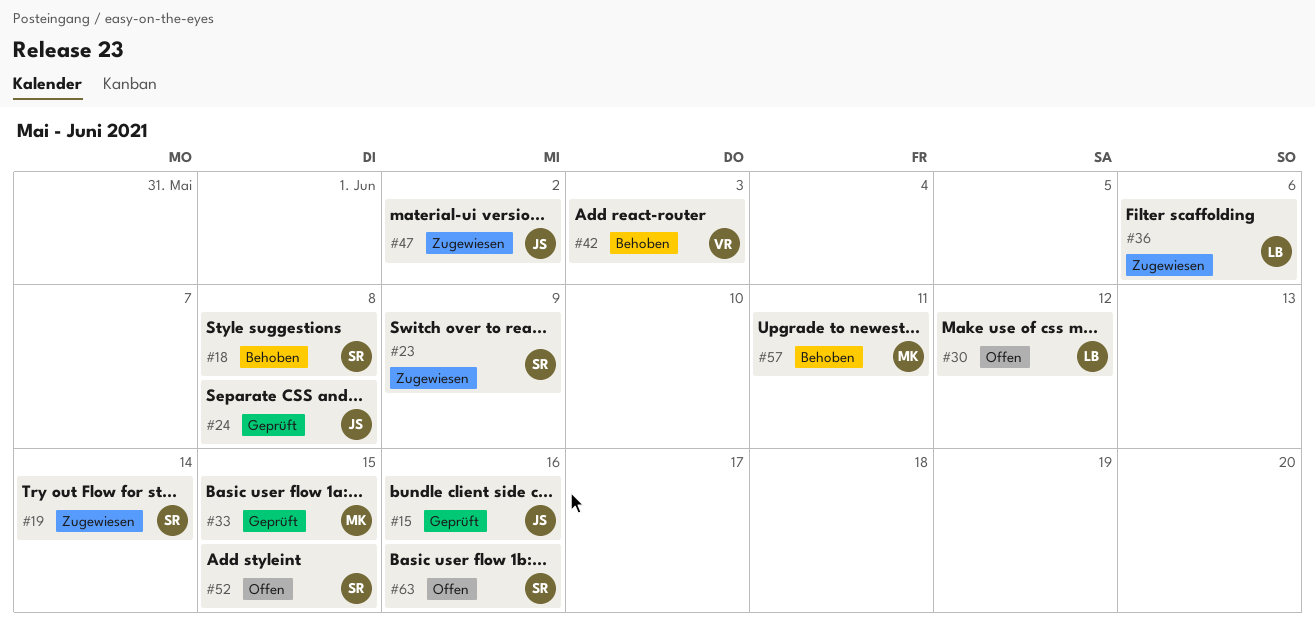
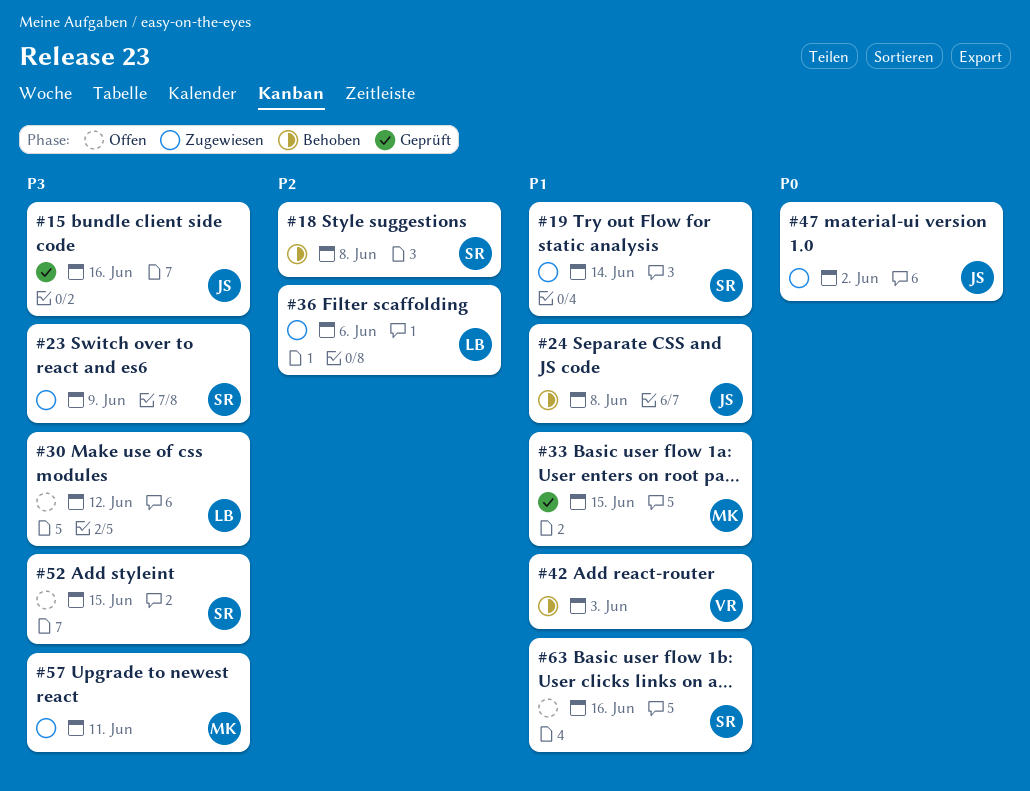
#24, status: Geprüft -> Behoben
#57, status: Behoben -> Zugewiesen

